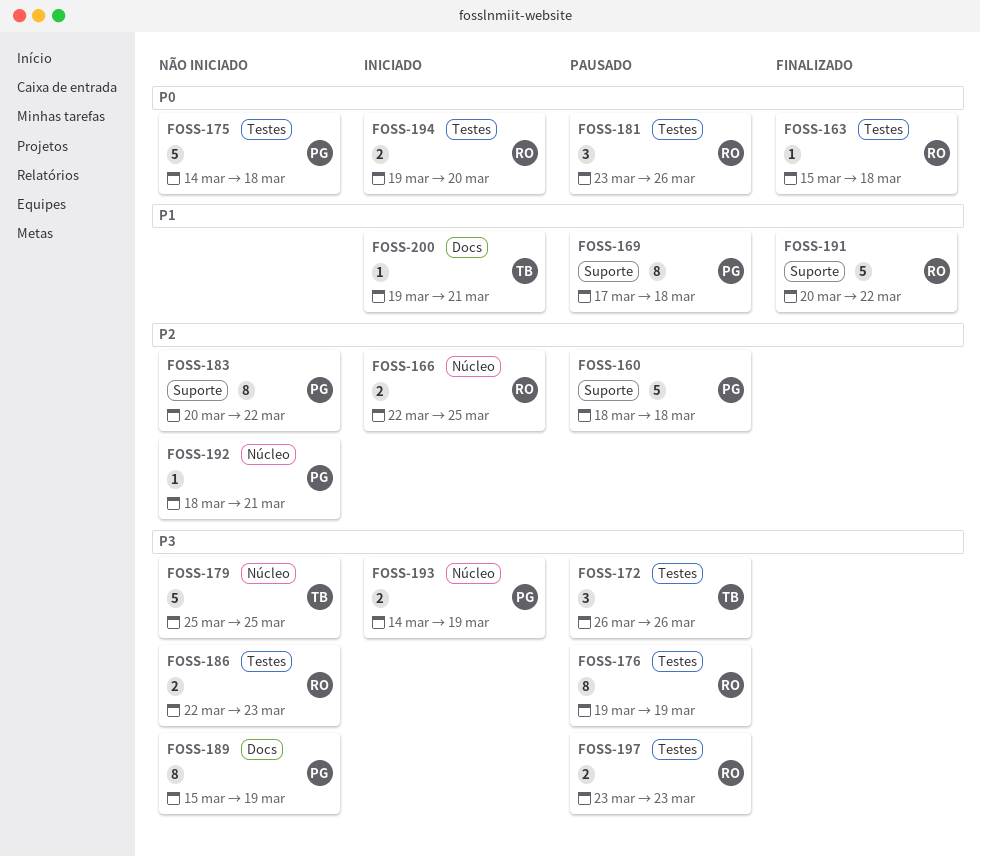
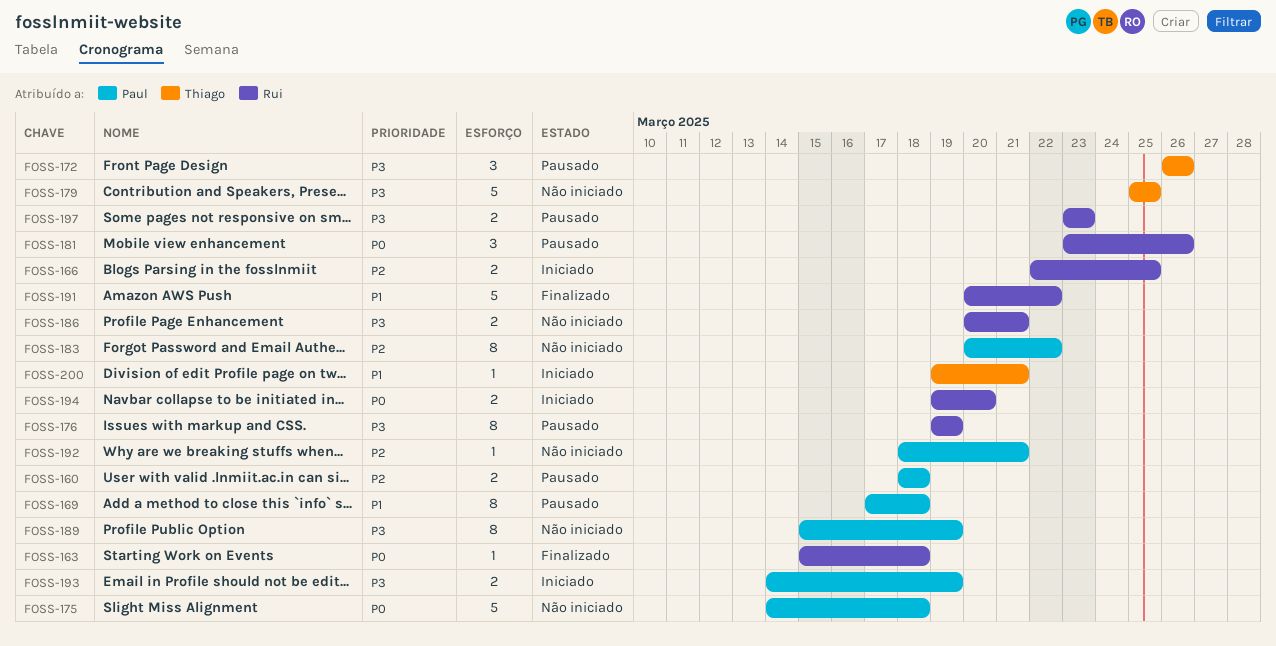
FOSS-160, estimate: 5 -> 2
FOSS-186, start: Mar 22 -> Mar 20
FOSS-186, due: Mar 23 -> Mar 21

